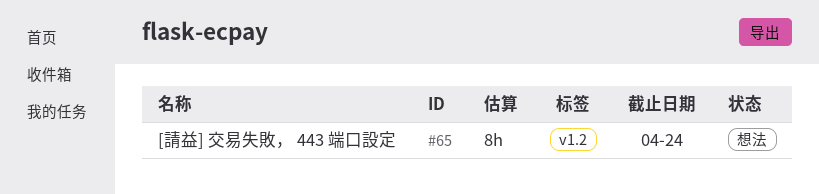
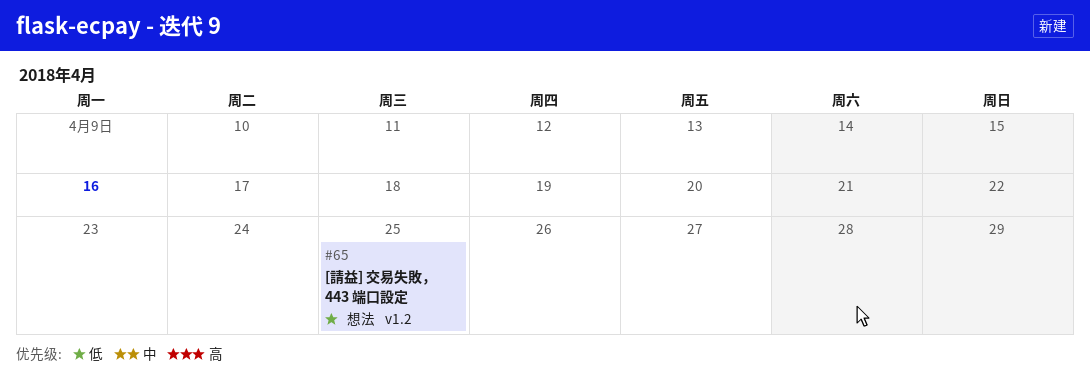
#65, due: Apr 24 -> Apr 25

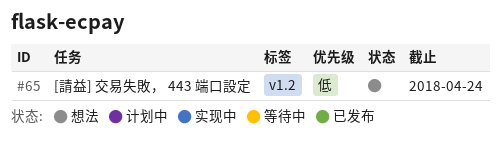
#65, due: Apr 25 -> Apr 24

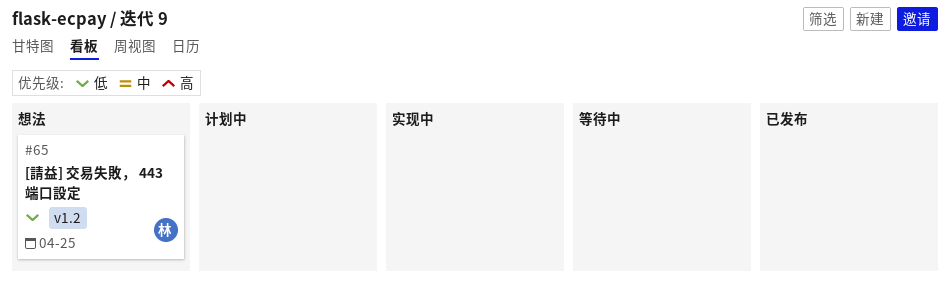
#65, due: Apr 24 -> Apr 25

